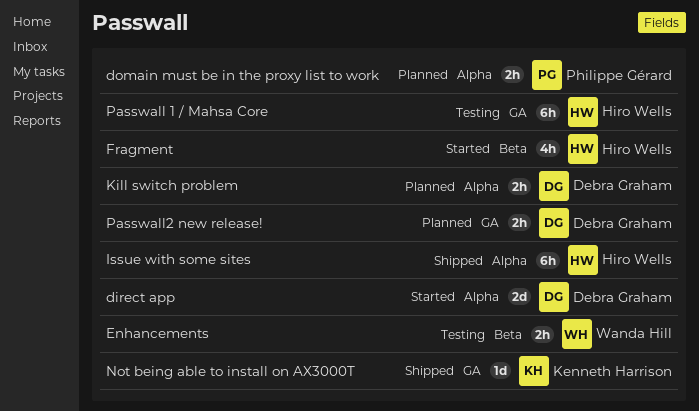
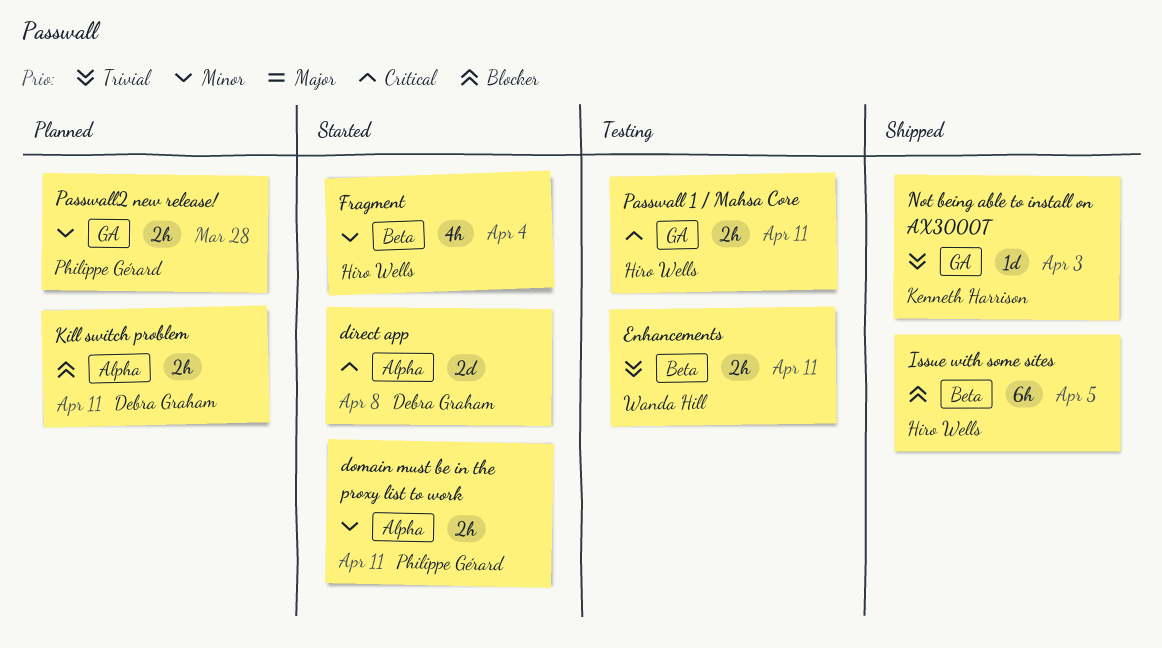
domain must be in the proxy list to work, status: Planned -> Started
Issue with some sites, label: Alpha -> Beta
Passwall 1 / Mahsa Core, estimate: 6h -> 2h
Passwall2 new release!, owner: Debra Graham -> Philippe Gérard

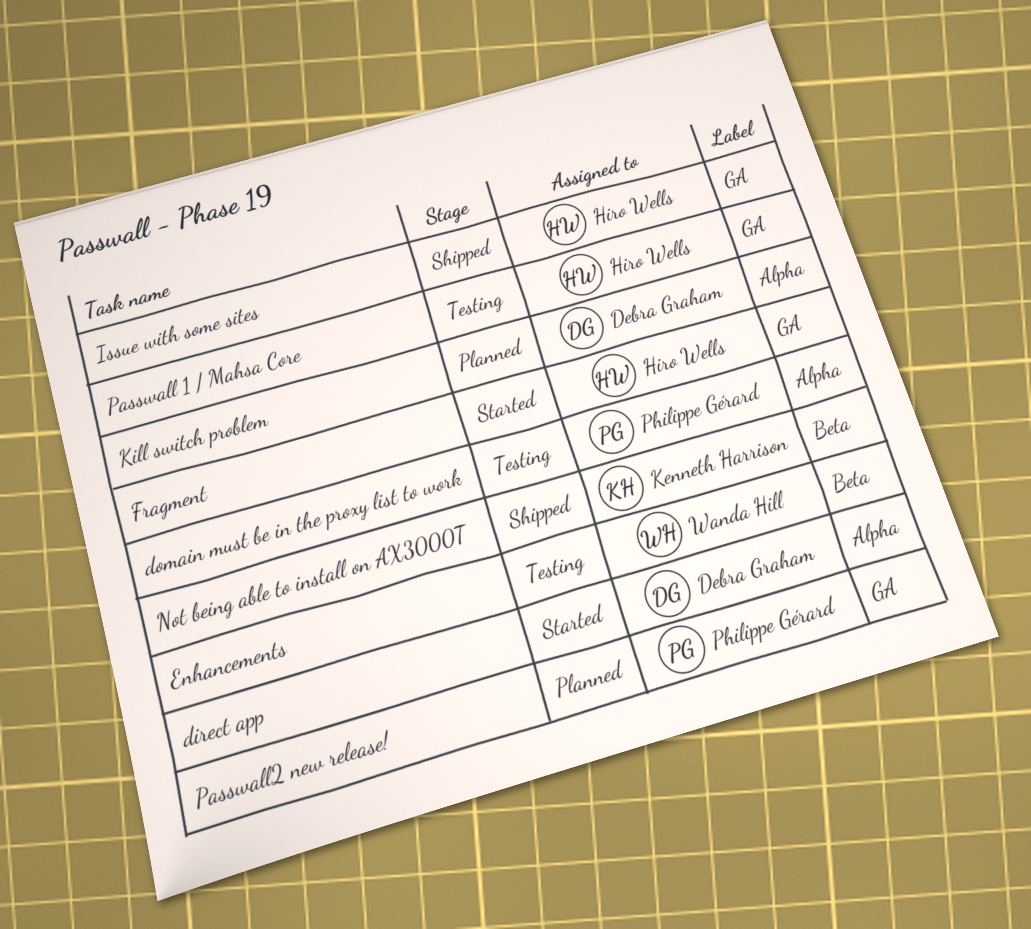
domain must be in the proxy list to work, status: Started -> Testing
Fragment, label: Beta -> GA
Issue with some sites, label: Beta -> GA
Not being able to install on AX3000T, label: GA -> Beta

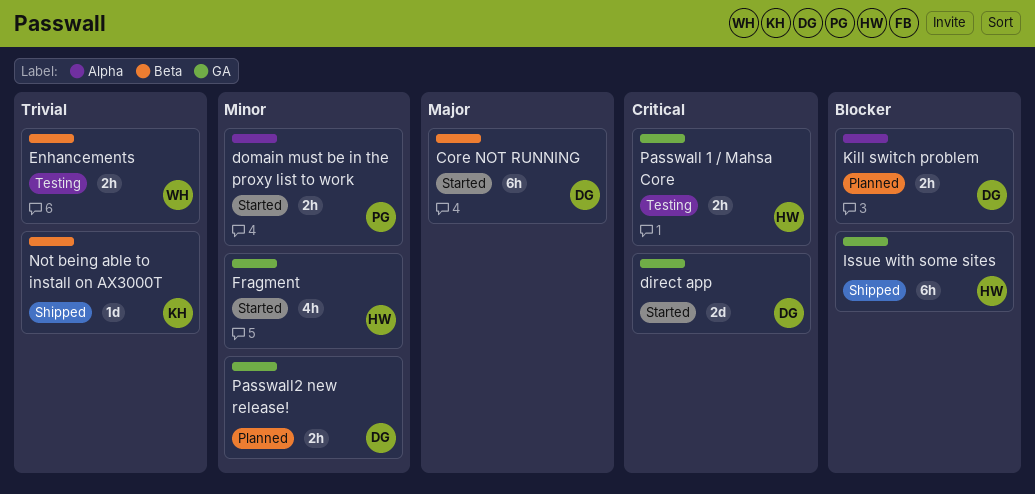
Core NOT RUNNING: none -> present
direct app, label: Alpha -> GA
domain must be in the proxy list to work, status: Testing -> Started
Passwall2 new release!, owner: Philippe Gérard -> Debra Graham

